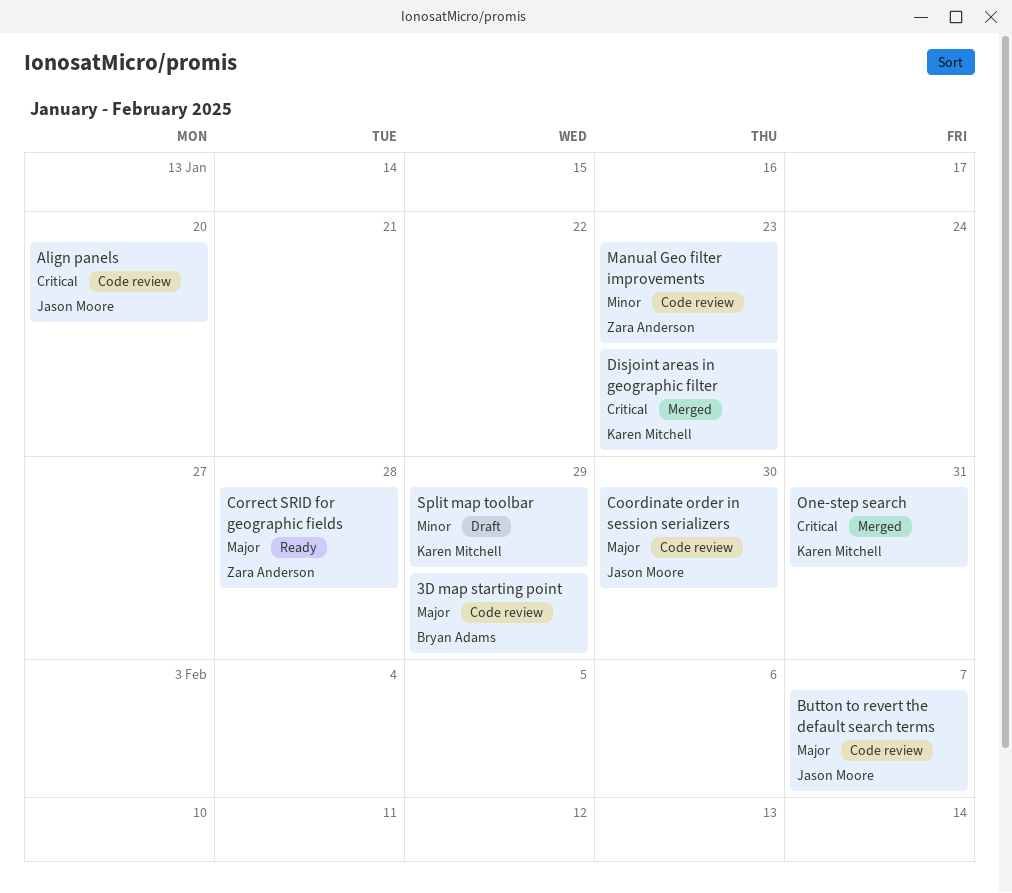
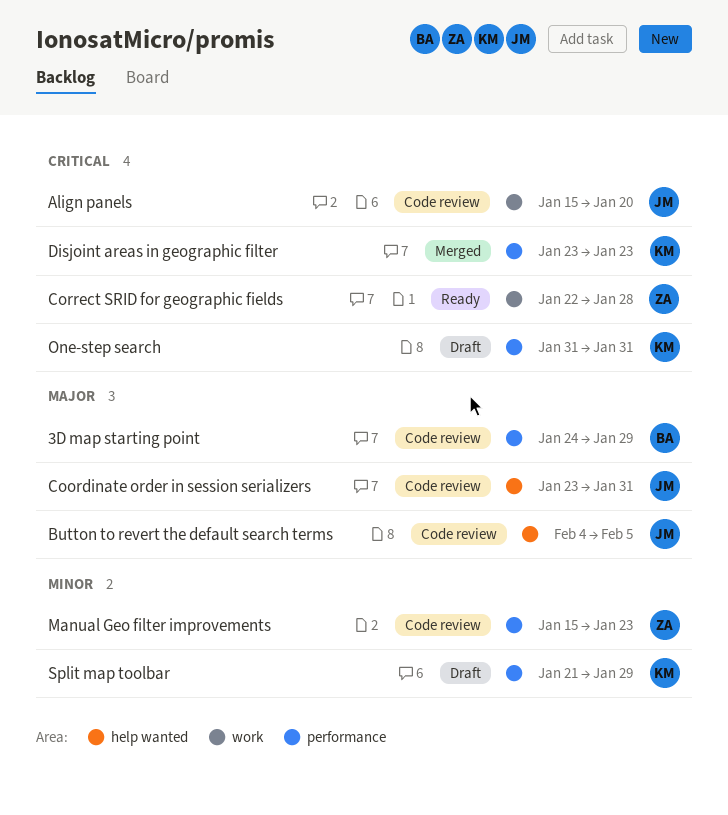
Button to revert the default search terms, due: Feb 7 -> Feb 5
Coordinate order in session serializers, due: Jan 30 -> Jan 31
Correct SRID for geographic fields, priority: Major -> Critical
One-step search, status: Merged -> Draft

